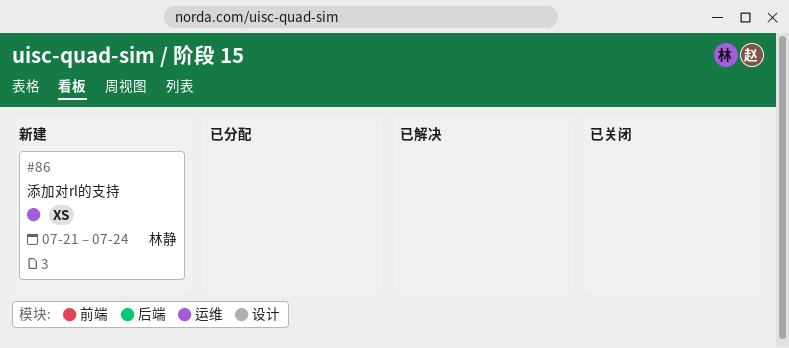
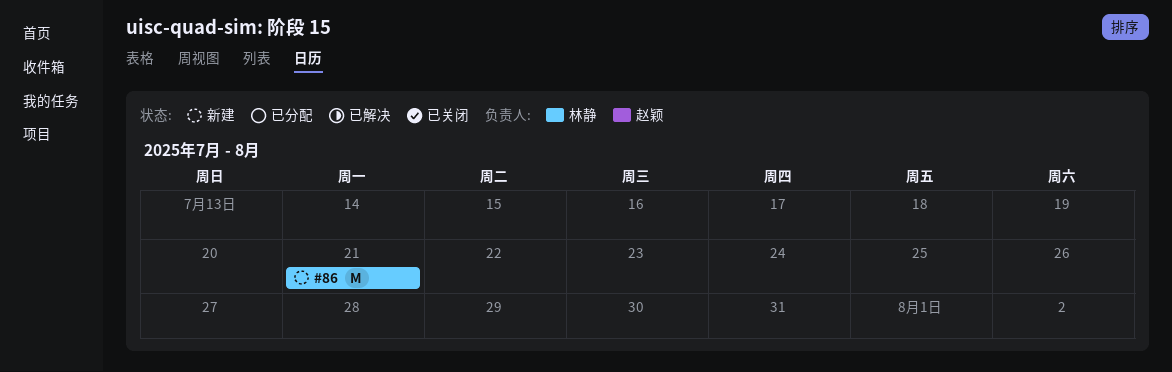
#86, estimate: XS -> M
#86, due: Jul 24 -> Jul 21

